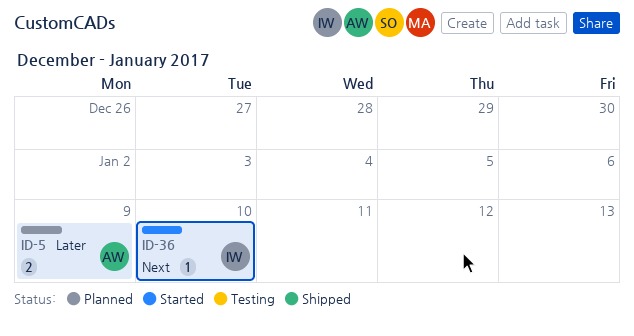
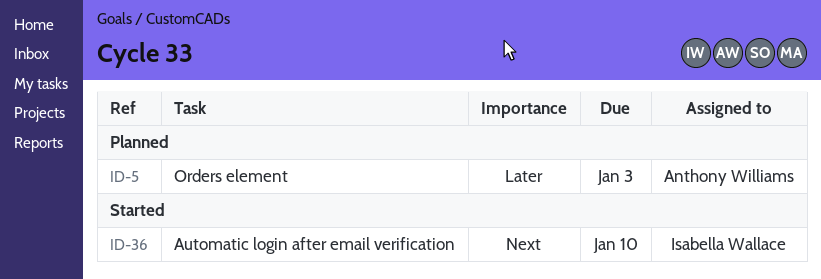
ID-5, due: Jan 9 -> Jan 3

